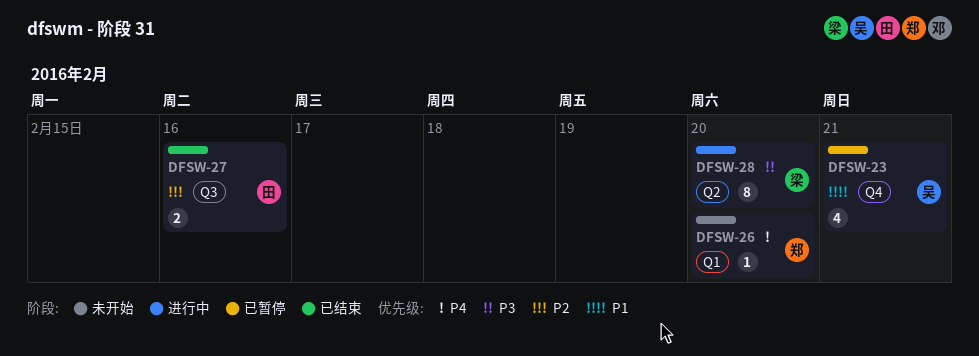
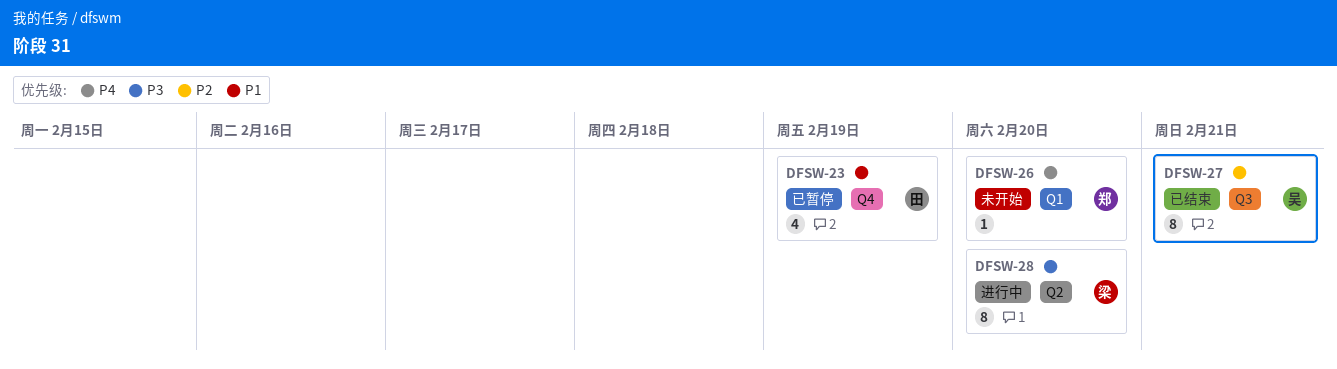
DFSW-23, owner: 吴 -> 田
DFSW-23, due: Feb 21 -> Feb 19
DFSW-27, owner: 田 -> 吴
DFSW-27, estimate: 2 -> 8
DFSW-27, due: Feb 16 -> Feb 21

